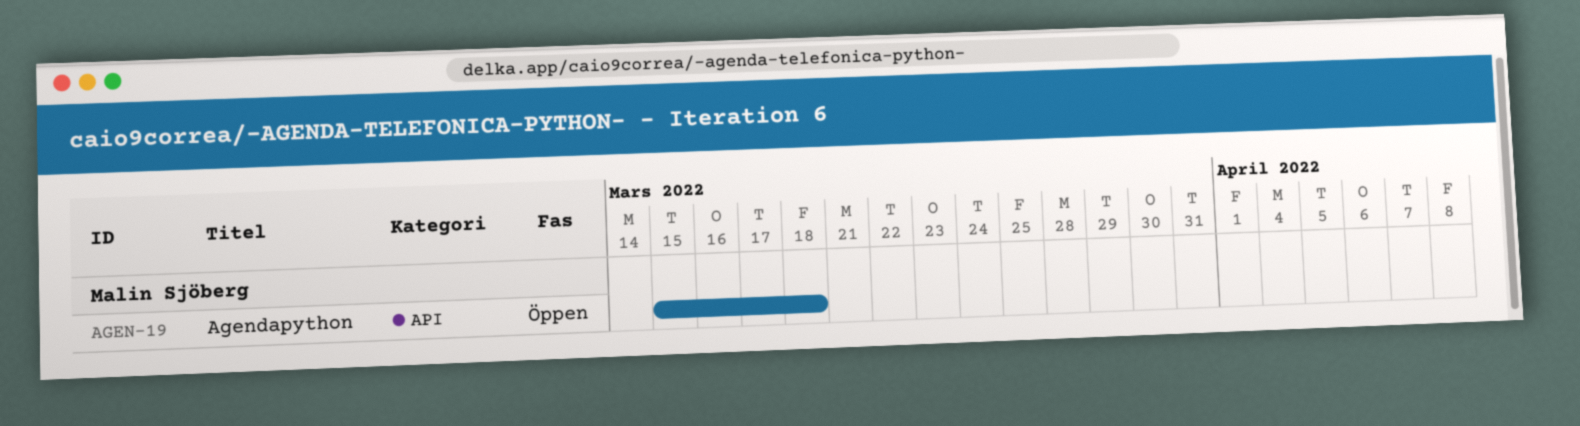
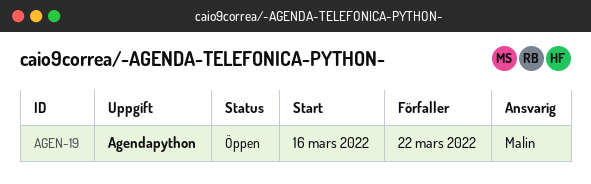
AGEN-19, start: Mar 15 -> Mar 16
AGEN-19, due: Mar 18 -> Mar 22

